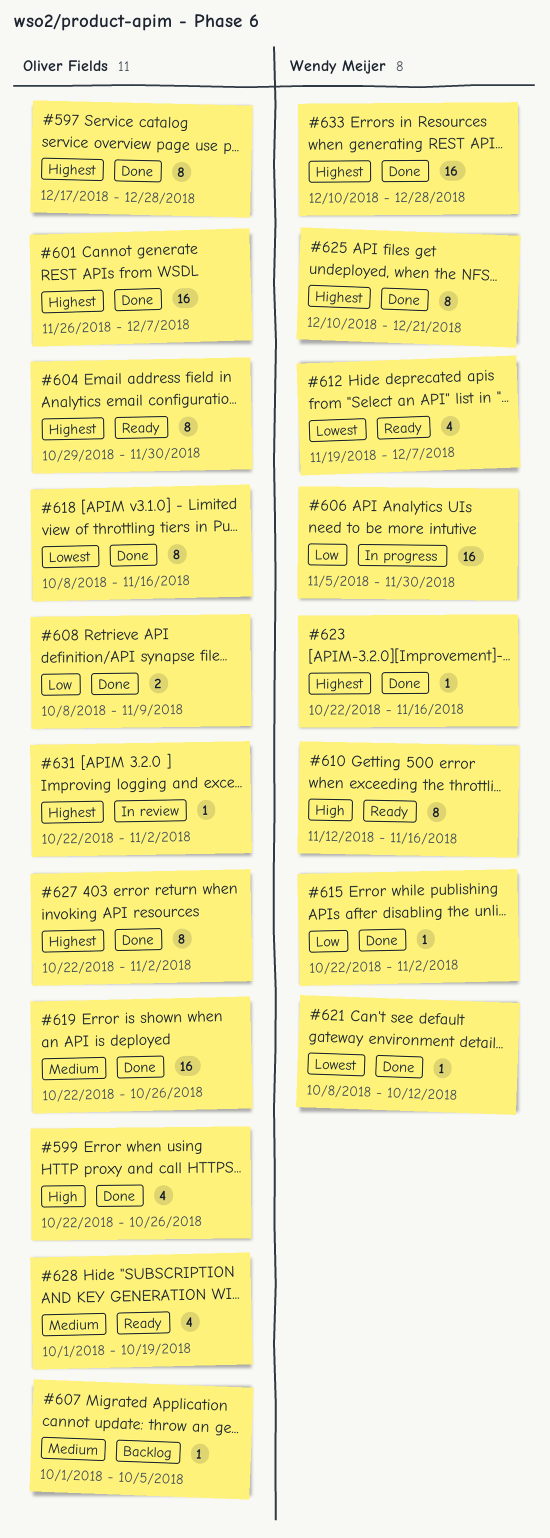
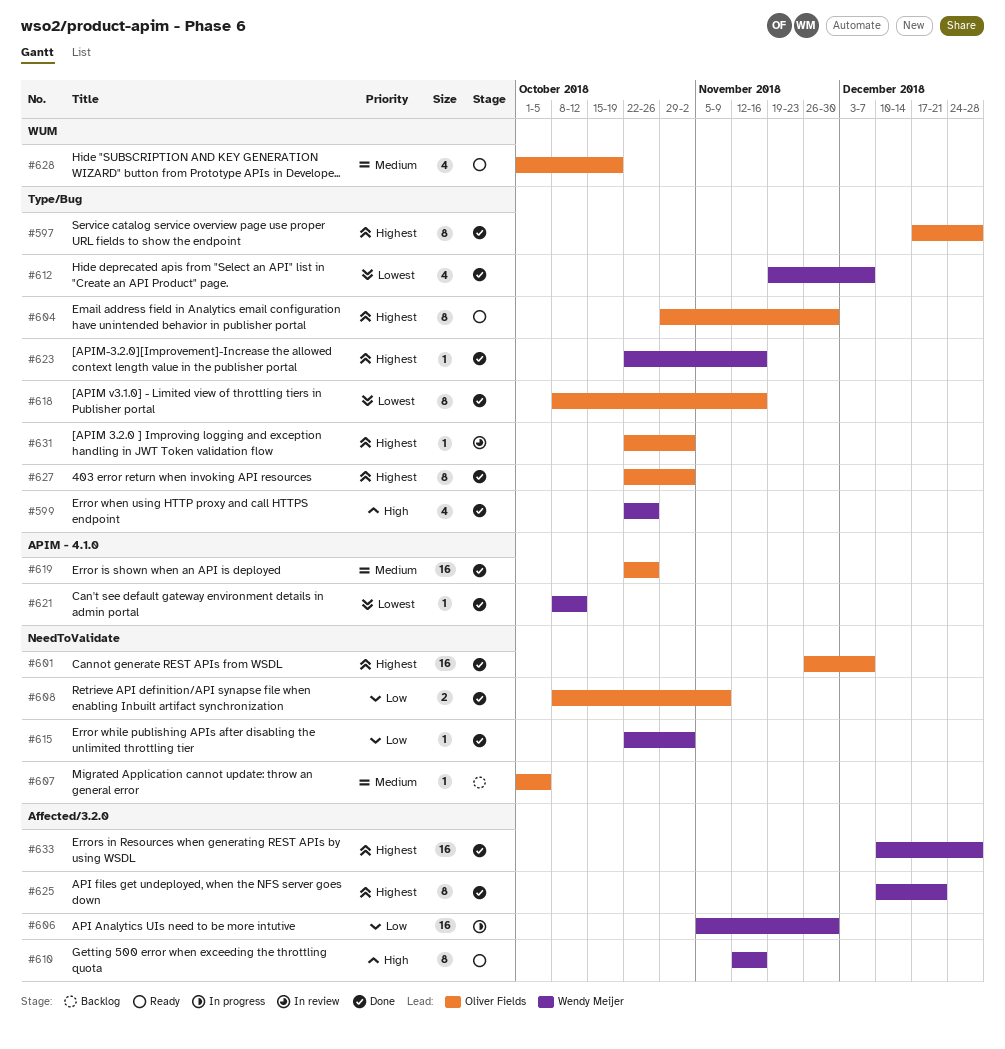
#599, owner: Oliver Fields -> Wendy Meijer
#612, status: Ready -> Done

